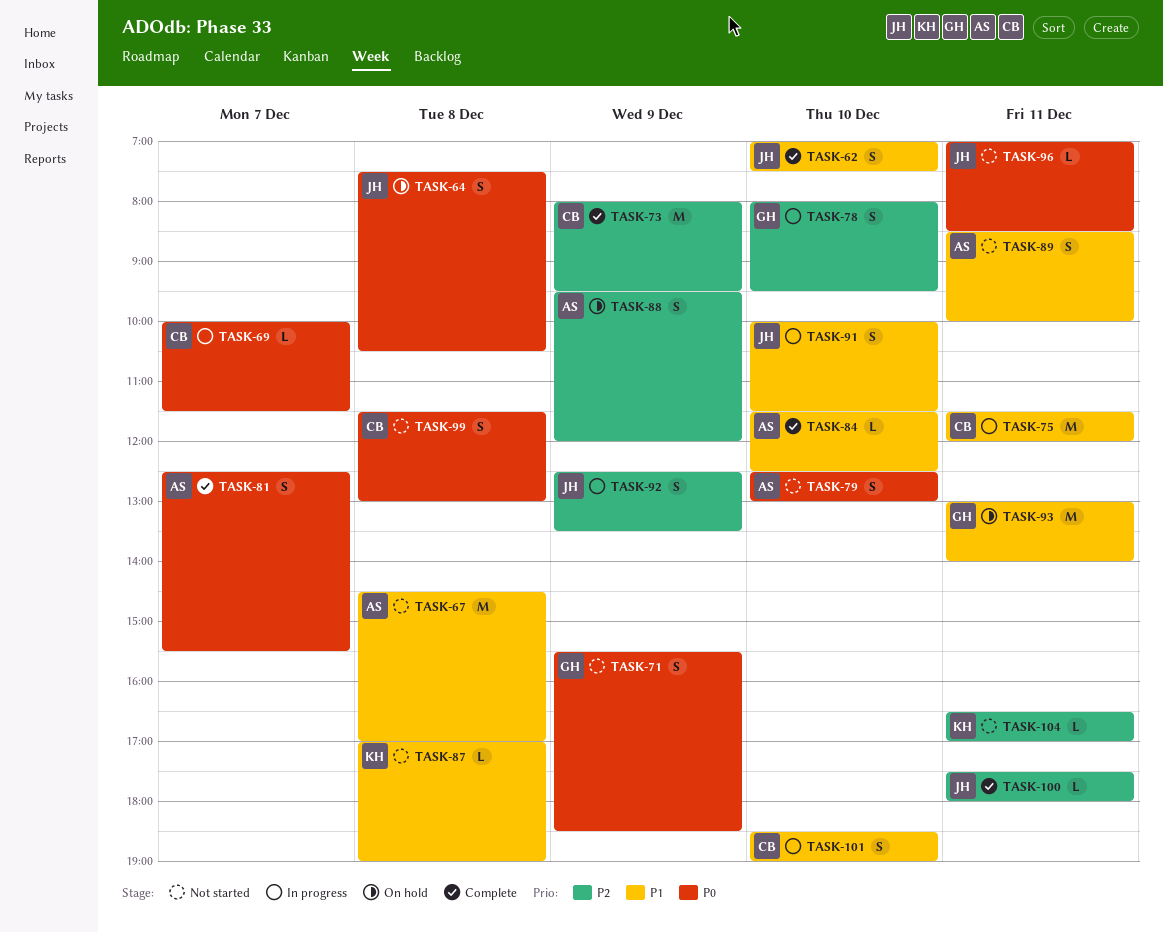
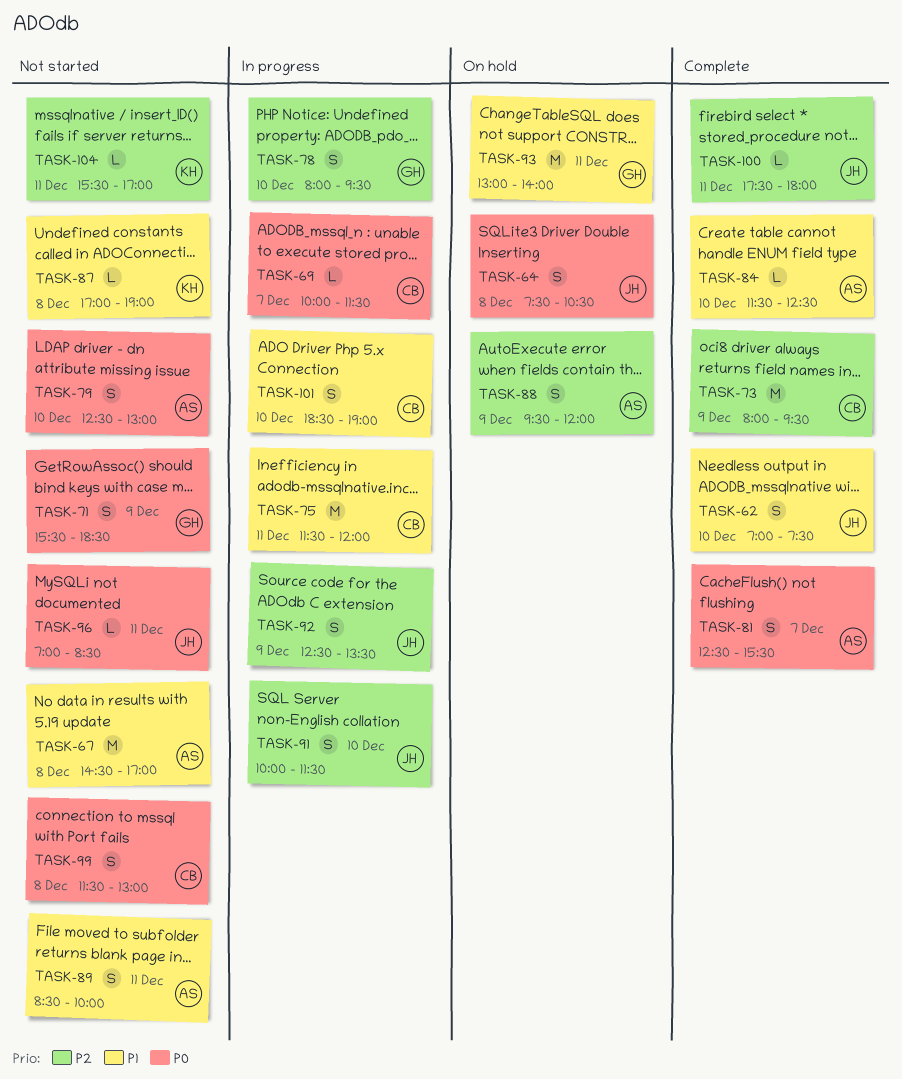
TASK-91, priority: P1 -> P2
TASK-104, begins: 16:30 -> 15:30

